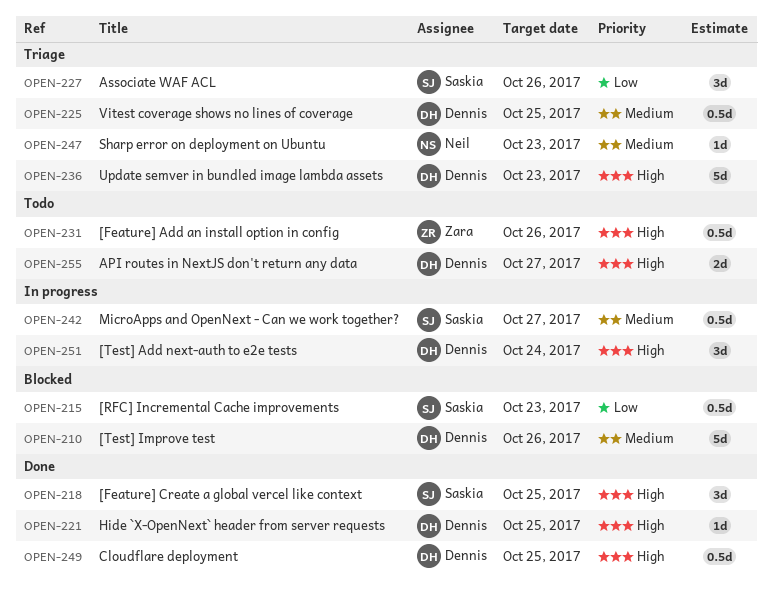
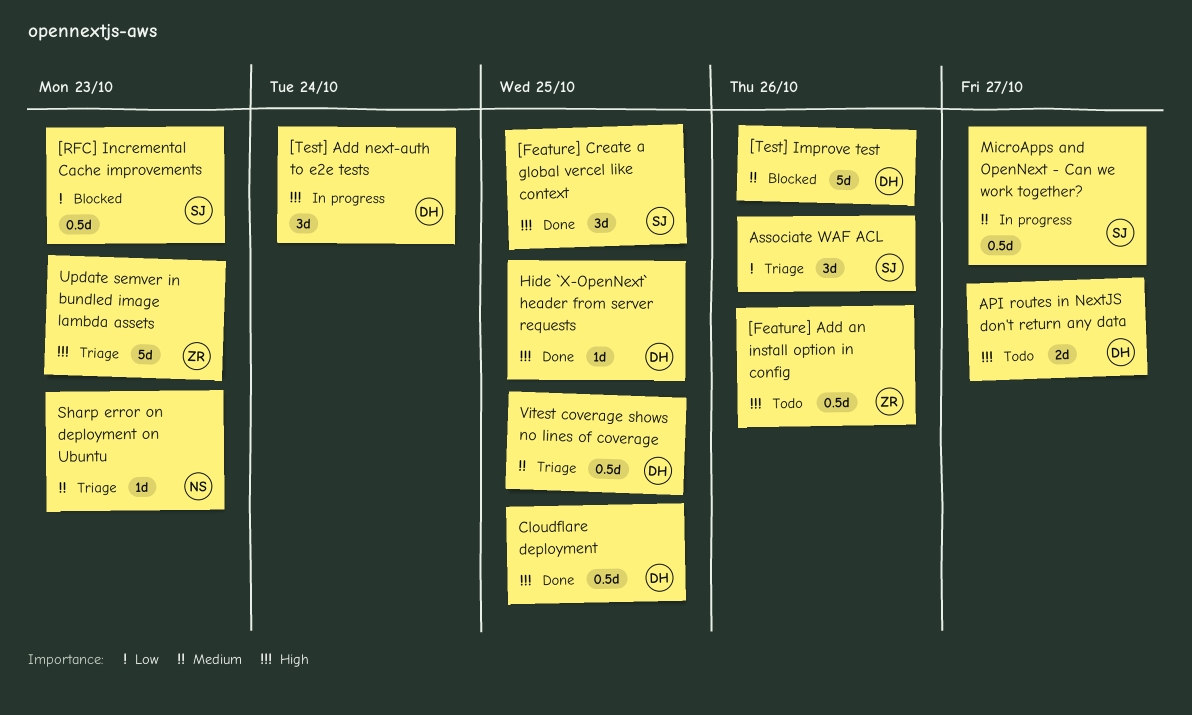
Update semver in bundled image lambda assets, owner: Dennis -> Zara

